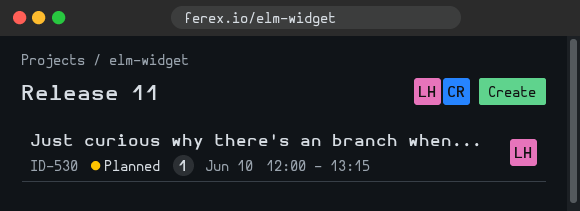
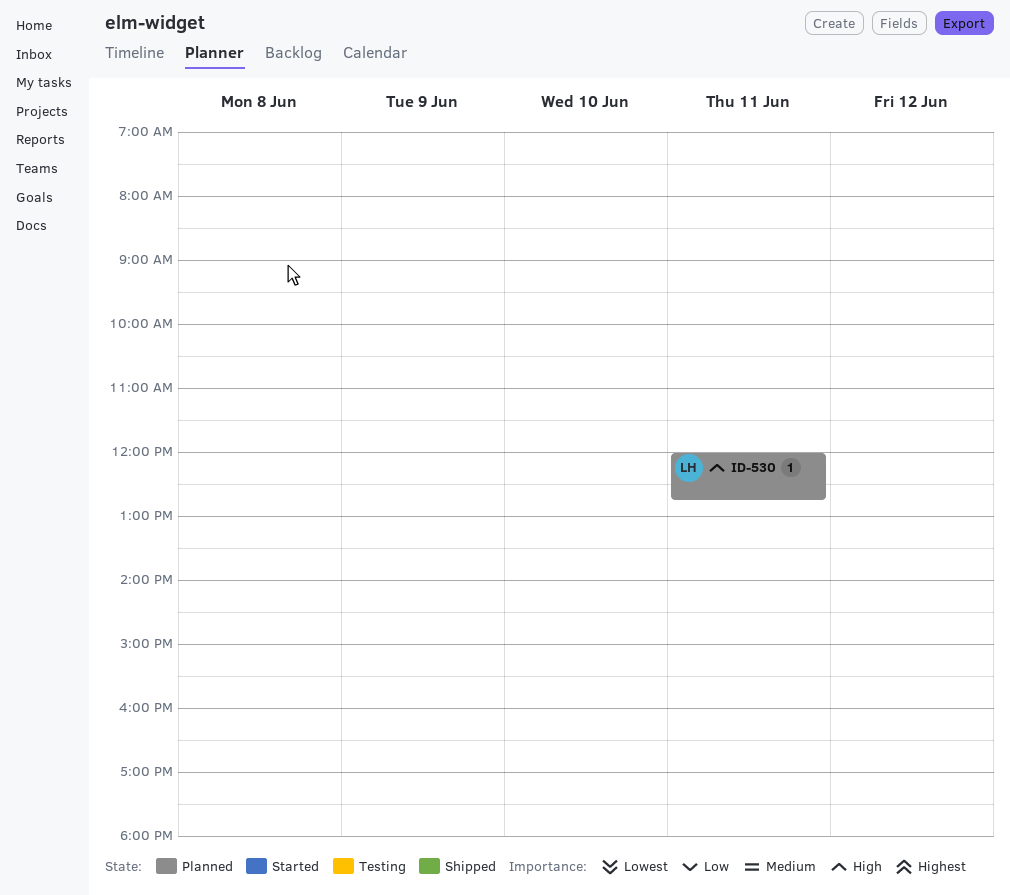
ID-530, day: Jun 10 -> Jun 11
ID-530, ends: 13:15 -> 12:45

